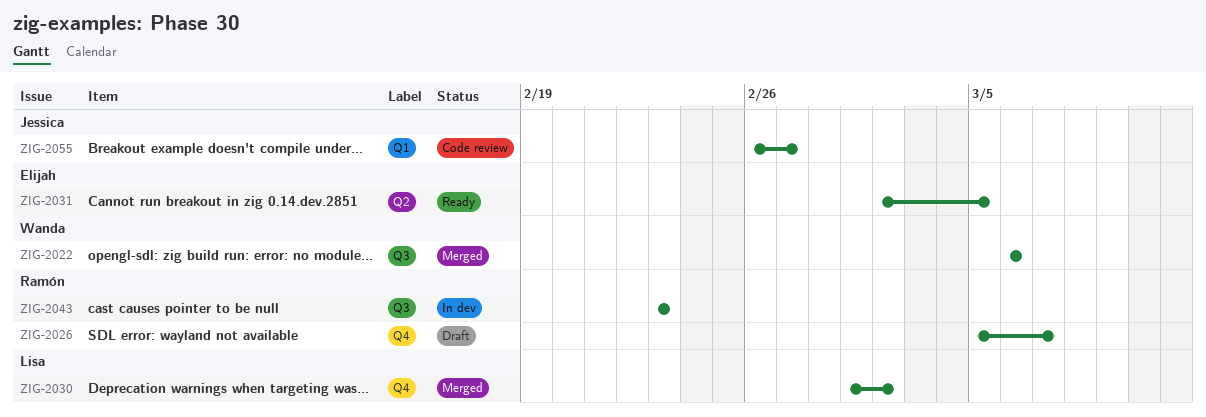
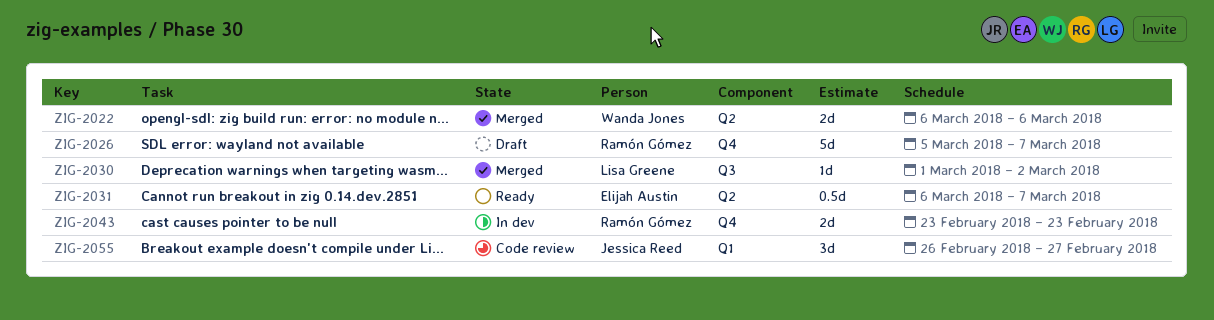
ZIG-2022, label: Q3 -> Q2
ZIG-2030, label: Q4 -> Q3
ZIG-2031, start: Mar 2 -> Mar 6
ZIG-2031, due: Mar 5 -> Mar 7
ZIG-2043, label: Q3 -> Q4

